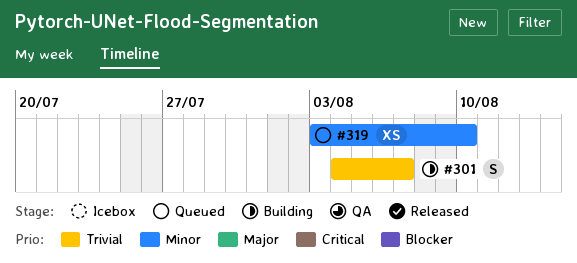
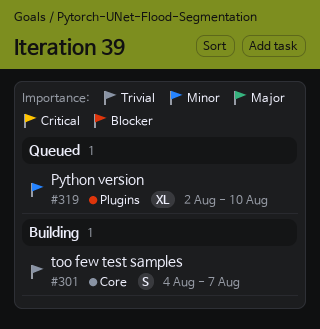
#319, estimate: XS -> XL
#319, start: Aug 3 -> Aug 2

